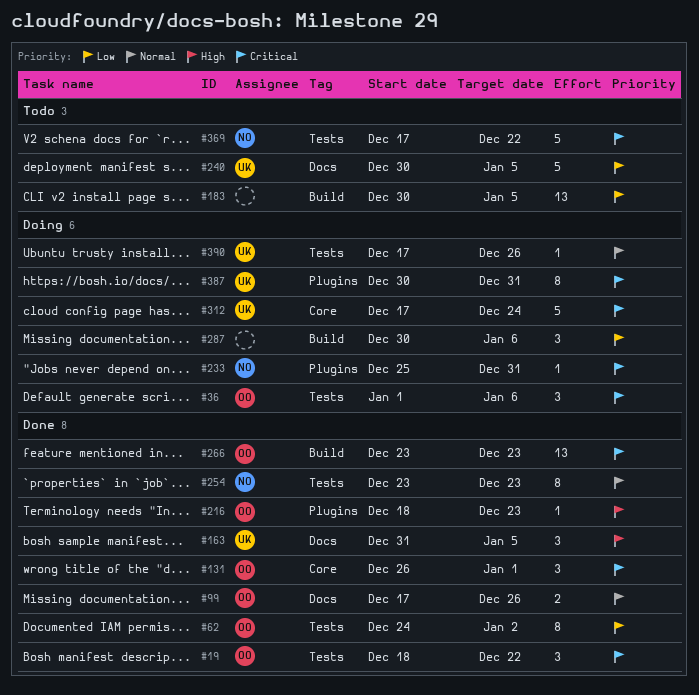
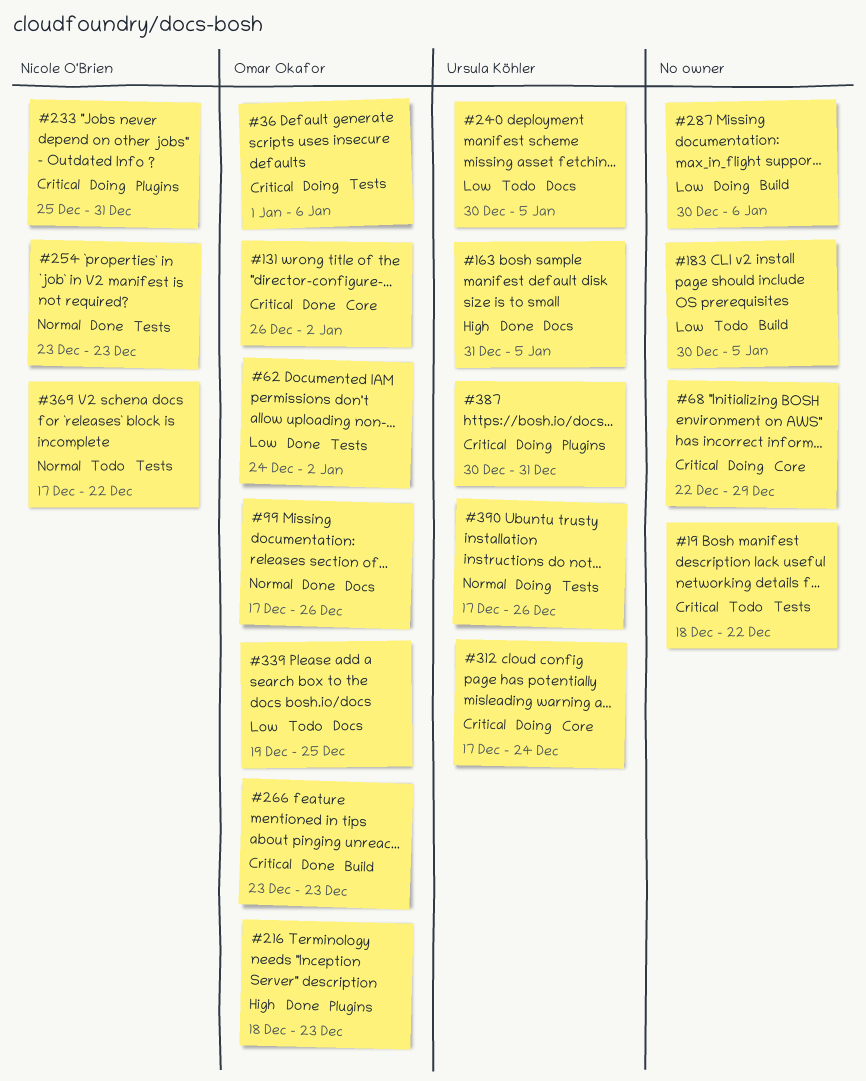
#19, status: Done -> Todo
#19, owner: Omar Okafor -> none
#68: none -> present
#131, due: Jan 1 -> Jan 2
#339: none -> present
#369, priority: Critical -> Normal

